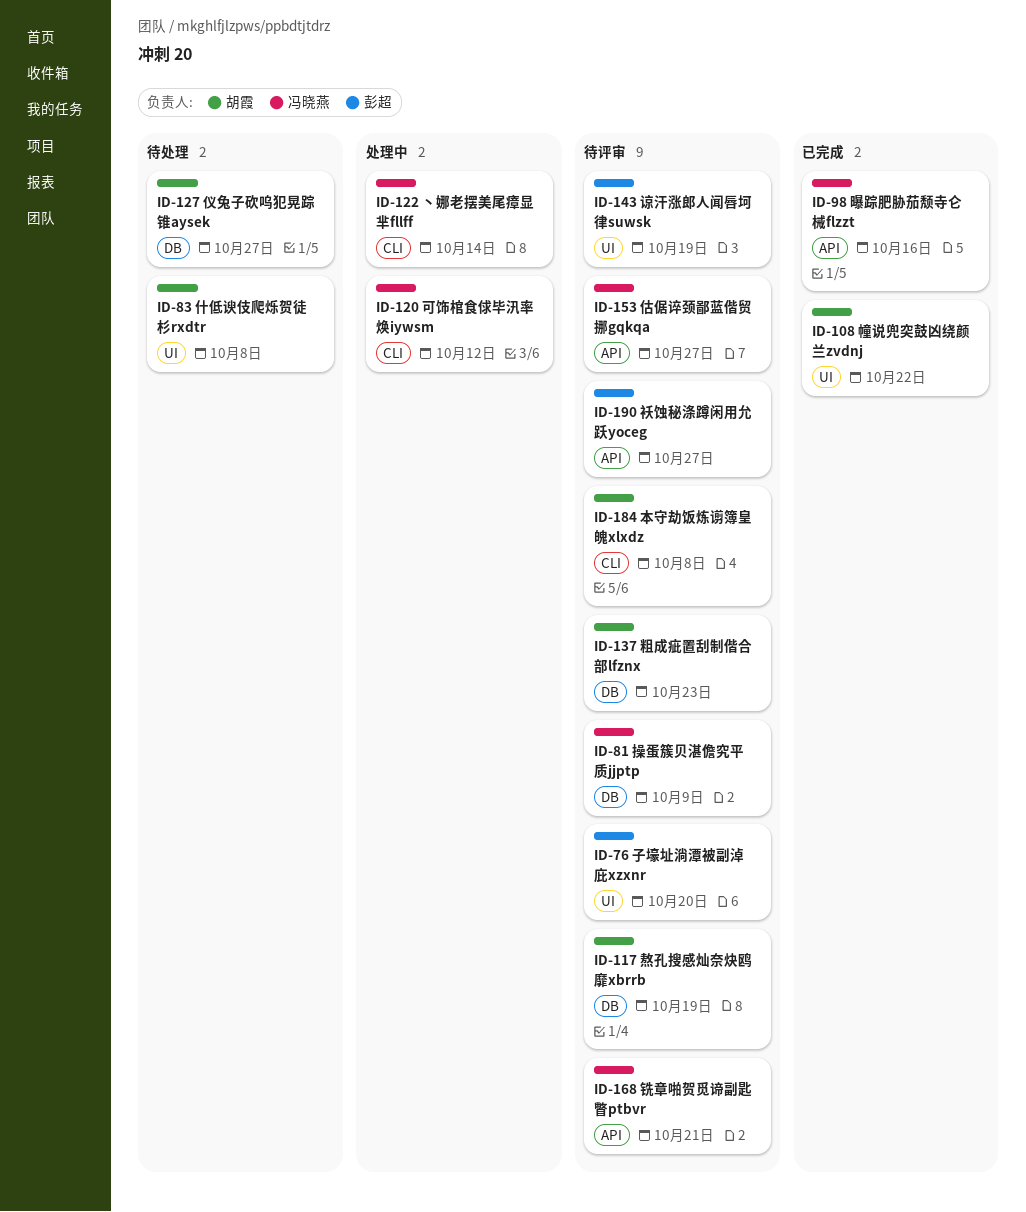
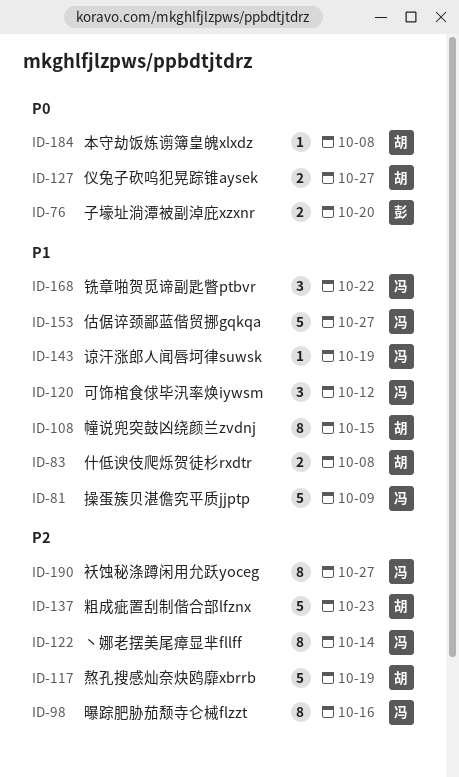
ID-108, due: Oct 22 -> Oct 15
ID-143, owner: 彭超 -> 冯晓燕
ID-168, due: Oct 21 -> Oct 22
ID-190, owner: 彭超 -> 冯晓燕

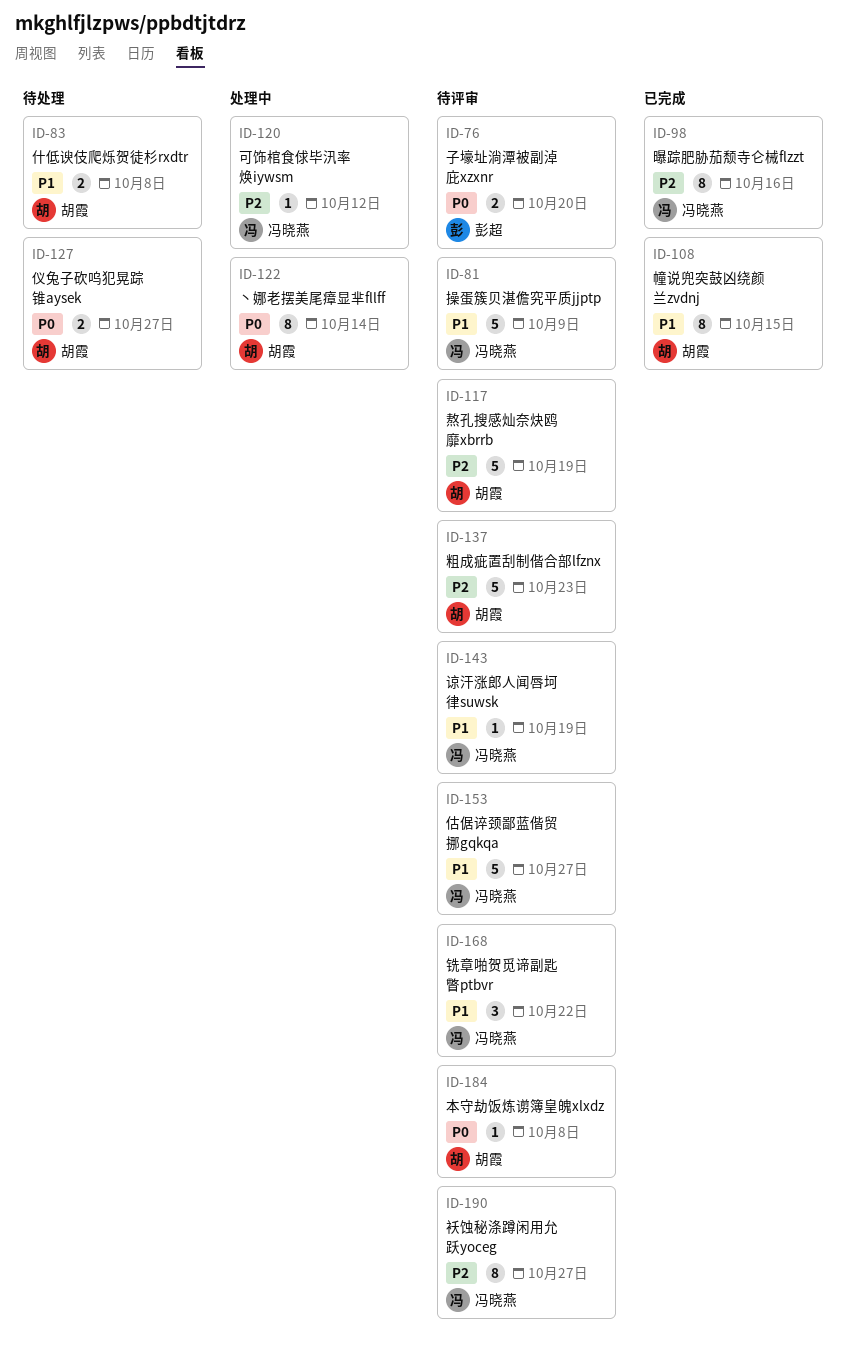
ID-120, priority: P1 -> P2
ID-120, estimate: 3 -> 1
ID-122, owner: 冯晓燕 -> 胡霞
ID-122, priority: P2 -> P0

